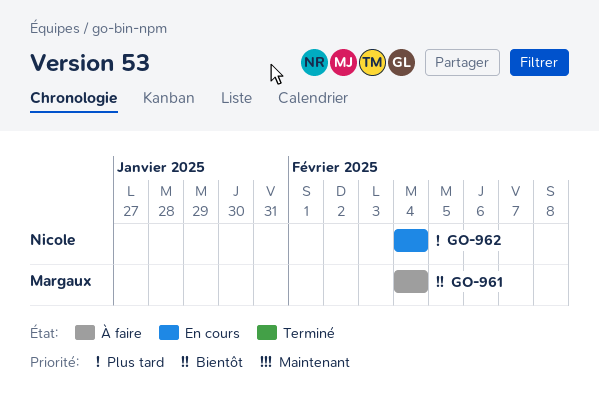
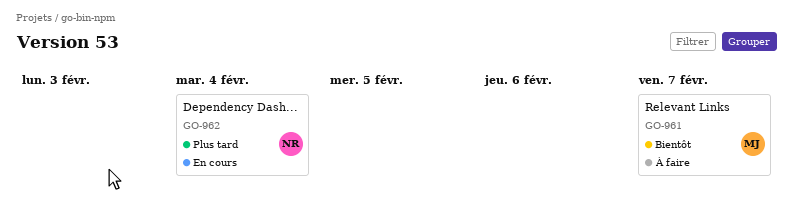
GO-961, due: Feb 4 -> Feb 7

